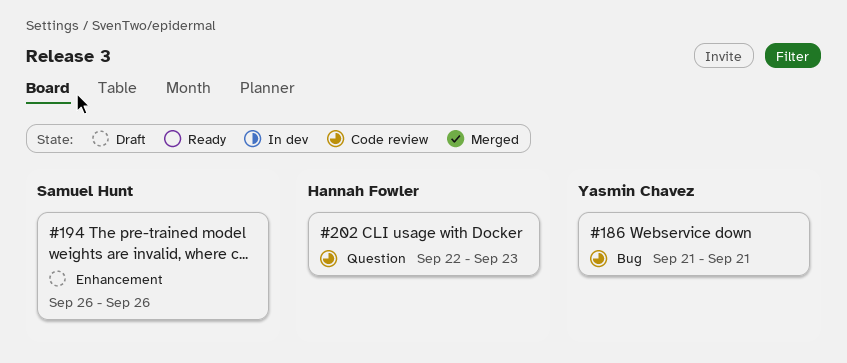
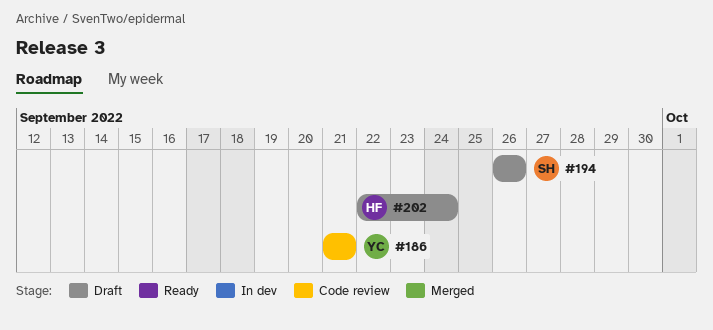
#202, status: Code review -> Draft
#202, due: Sep 23 -> Sep 24

